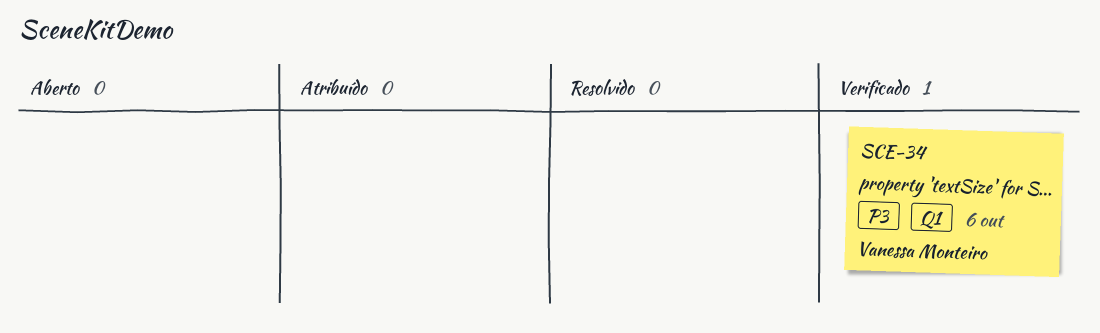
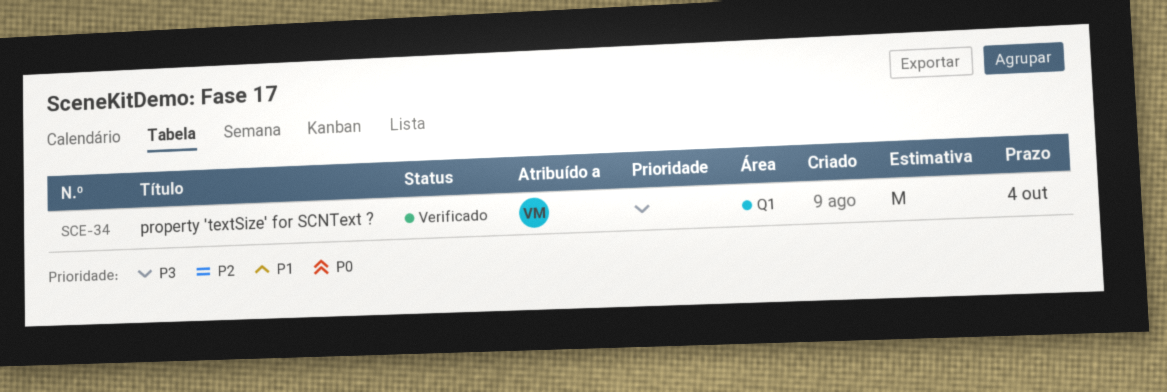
SCE-34, due: Oct 6 -> Oct 4

